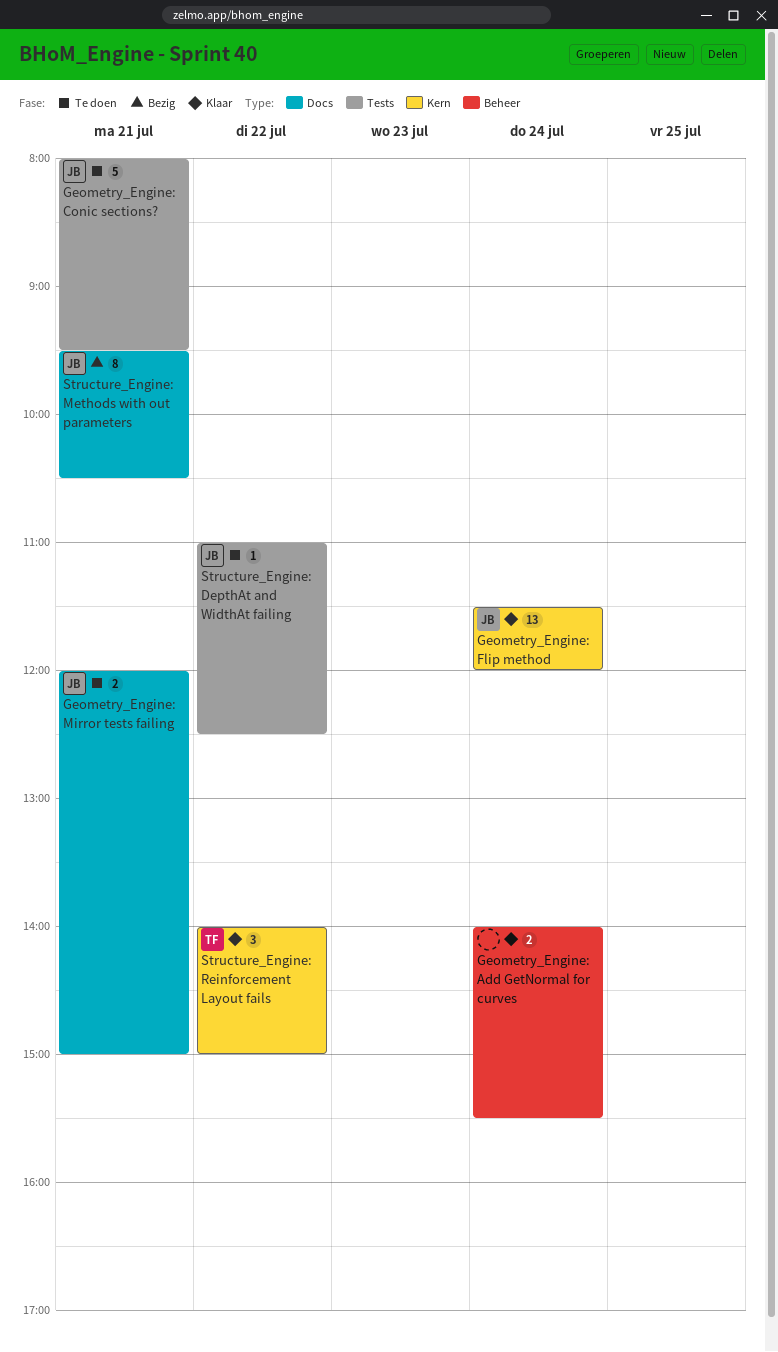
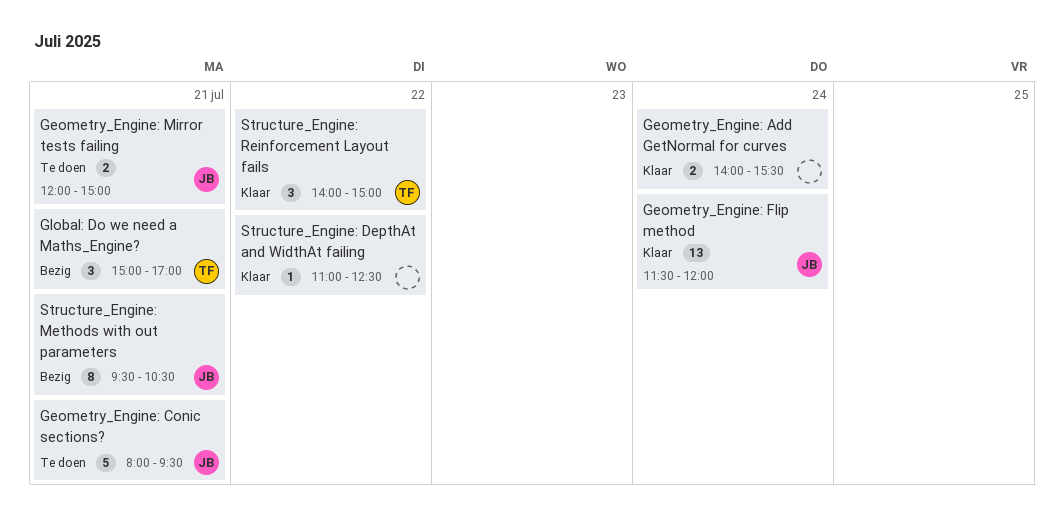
Global: Do we need a Maths_Engine?: none -> present
Structure_Engine: DepthAt and WidthAt failing, status: Te doen -> Klaar
Structure_Engine: DepthAt and WidthAt failing, owner: JB -> none

